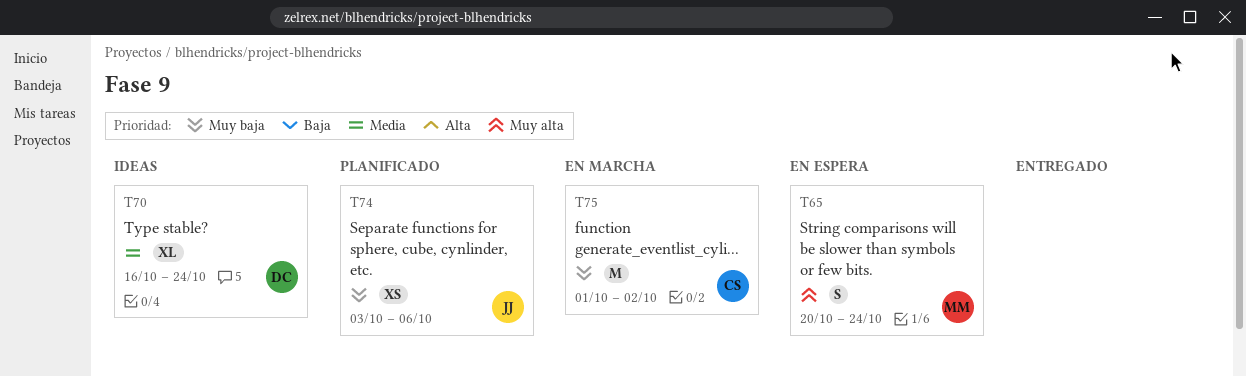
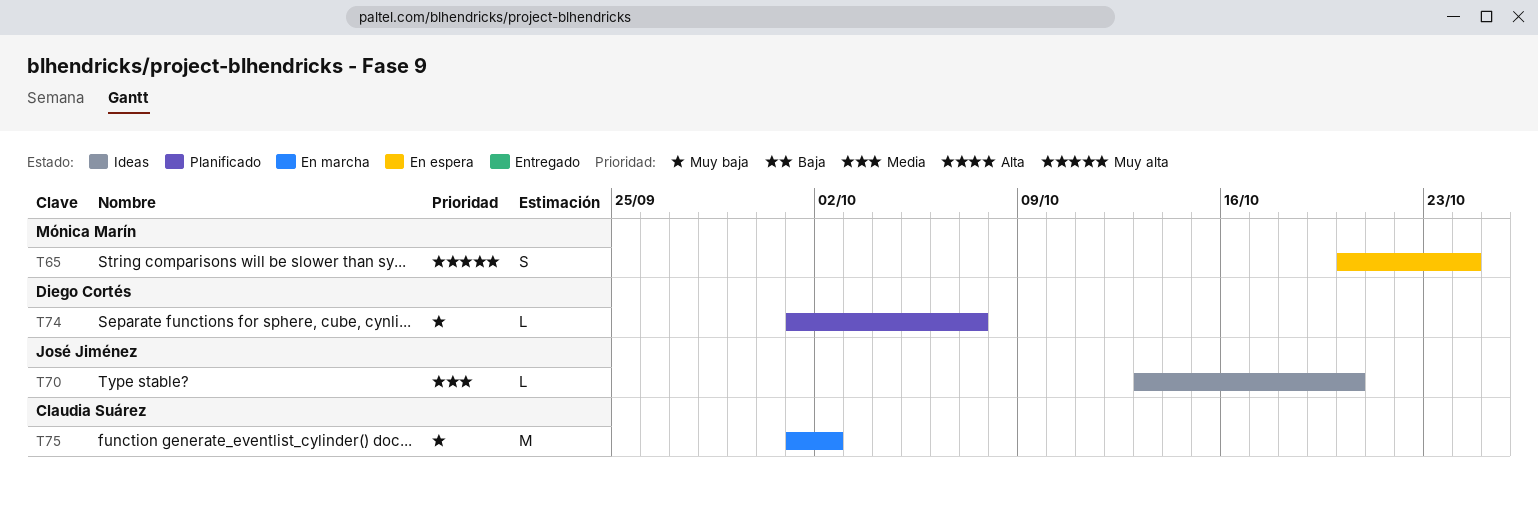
T70, owner: Diego Cortés -> José Jiménez
T70, estimate: XL -> L
T70, start: Oct 16 -> Oct 13
T70, due: Oct 24 -> Oct 20
T74, owner: José Jiménez -> Diego Cortés
T74, estimate: XS -> L
T74, start: Oct 3 -> Oct 1
T74, due: Oct 6 -> Oct 7

